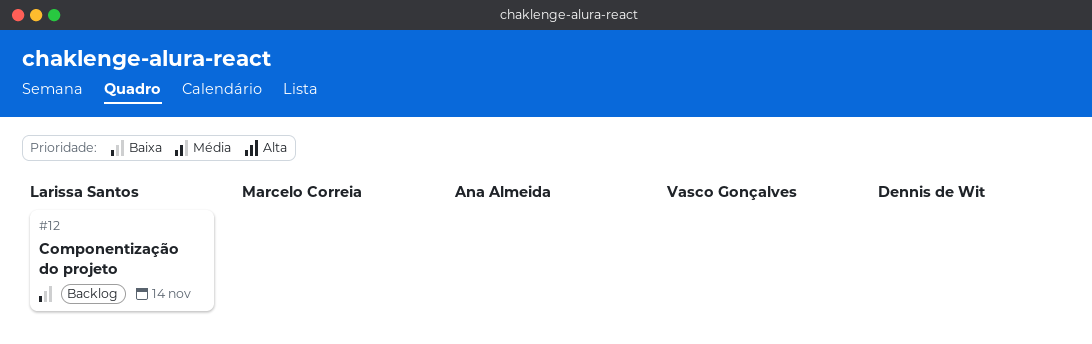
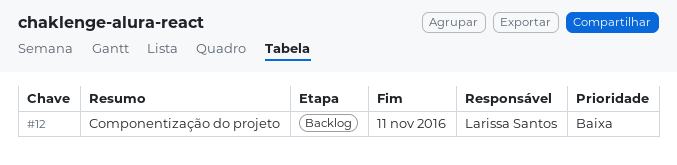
#12, due: Nov 14 -> Nov 11

